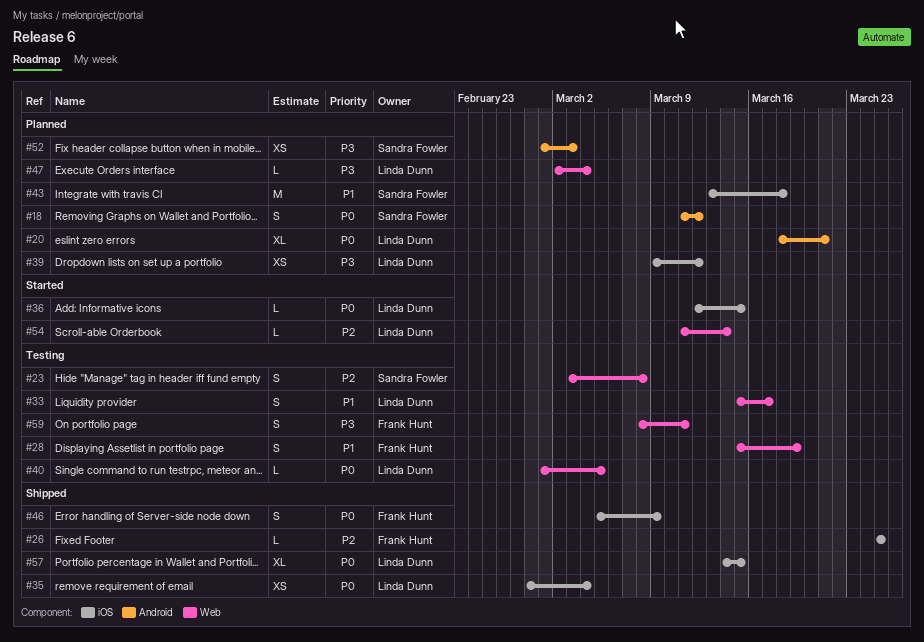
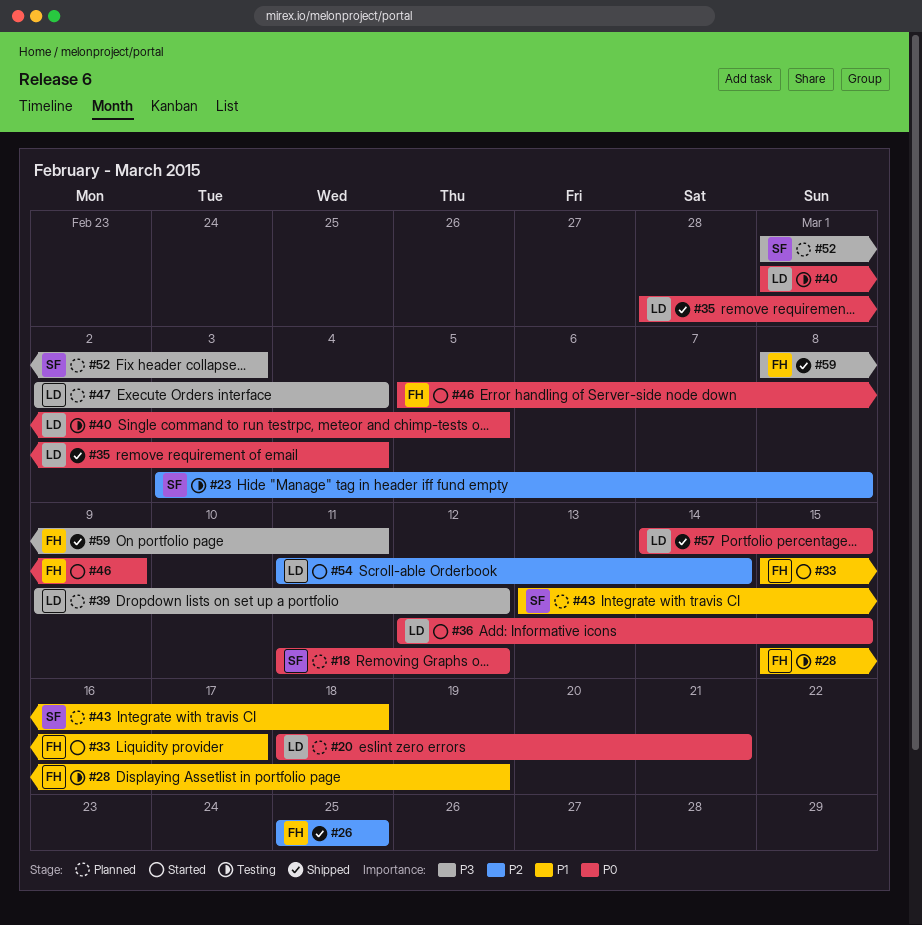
#33, status: Testing -> Started
#33, owner: Linda Dunn -> Frank Hunt
#46, status: Shipped -> Started
#59, status: Testing -> Shipped

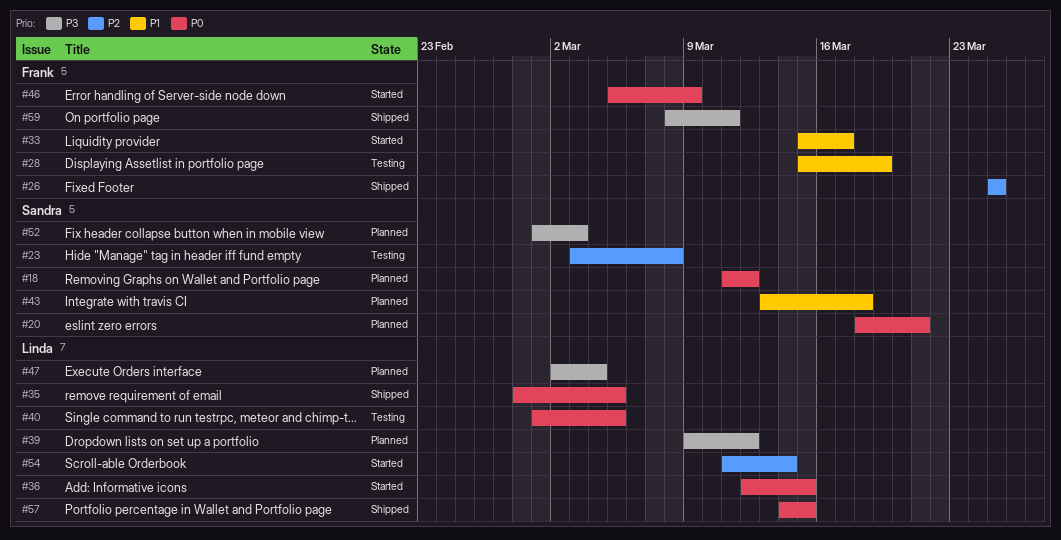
#20, owner: Linda -> Sandra
#35, due: Mar 4 -> Mar 5

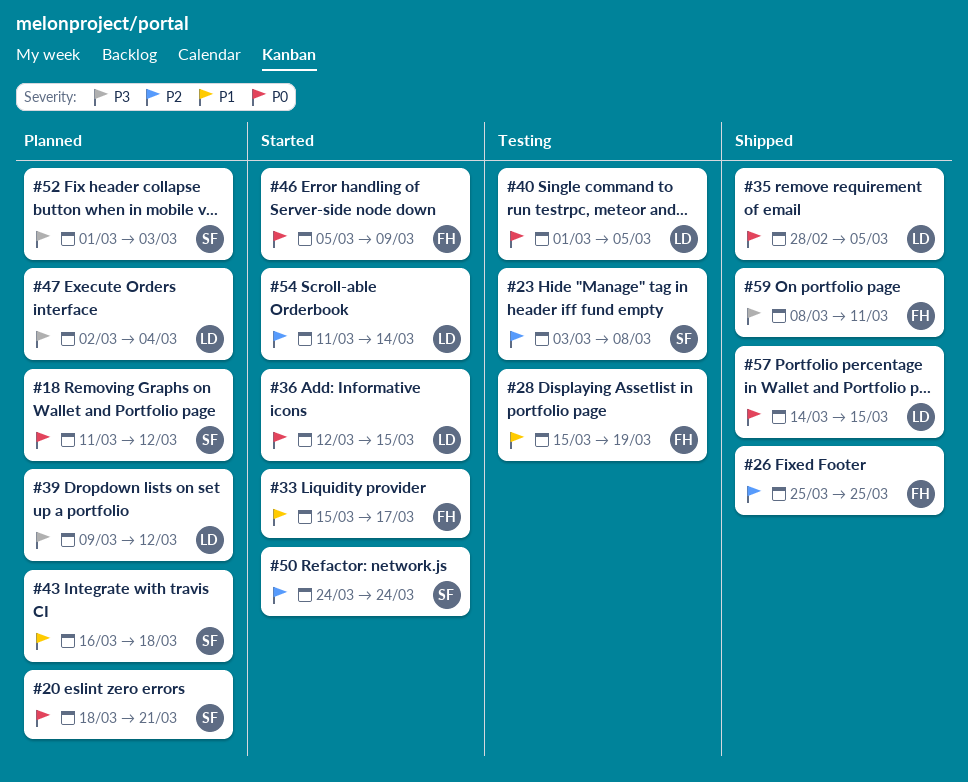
#43, start: Mar 13 -> Mar 16
#50: none -> present

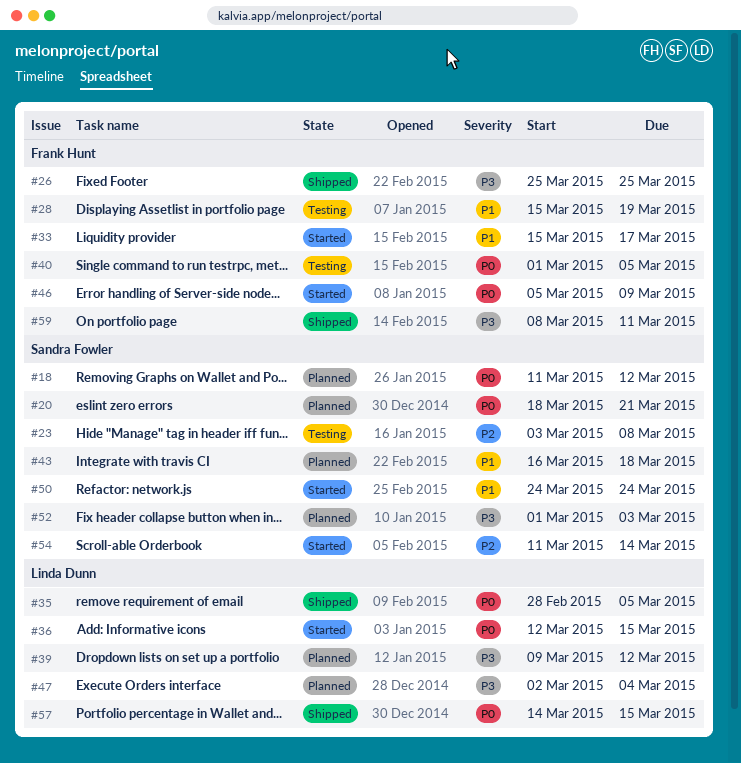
#26, priority: P2 -> P3
#40, owner: Linda Dunn -> Frank Hunt
#50, priority: P2 -> P1
#54, owner: Linda Dunn -> Sandra Fowler

